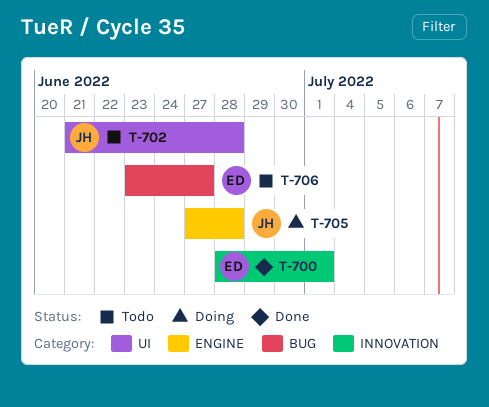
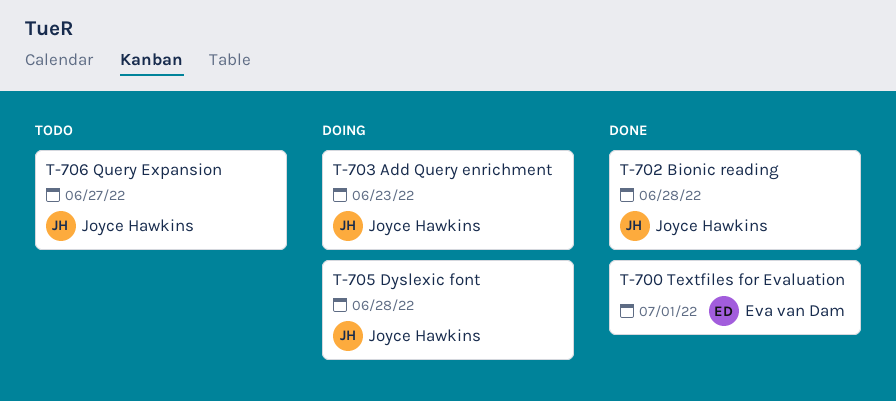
T-702, status: Todo -> Done
T-703: none -> present
T-706, owner: Eva van Dam -> Joyce Hawkins

